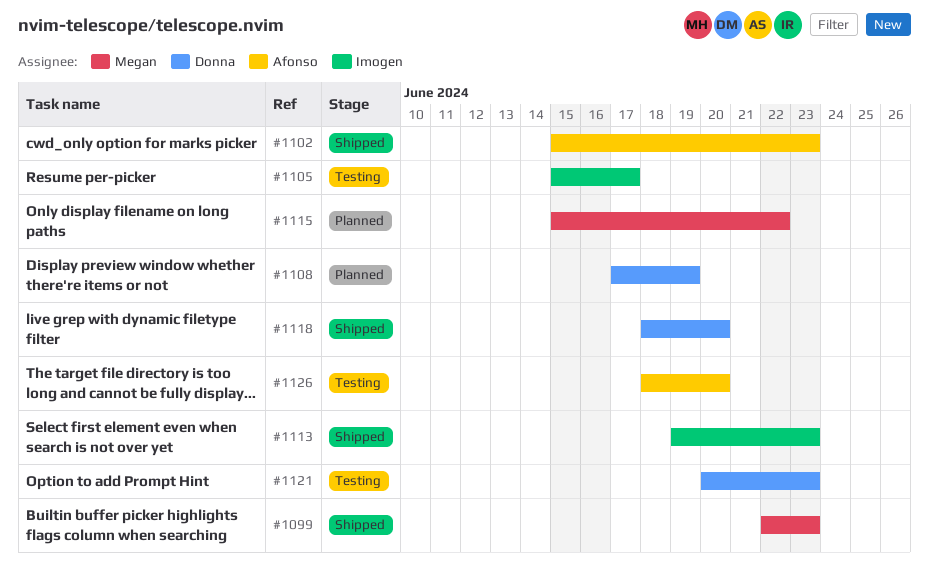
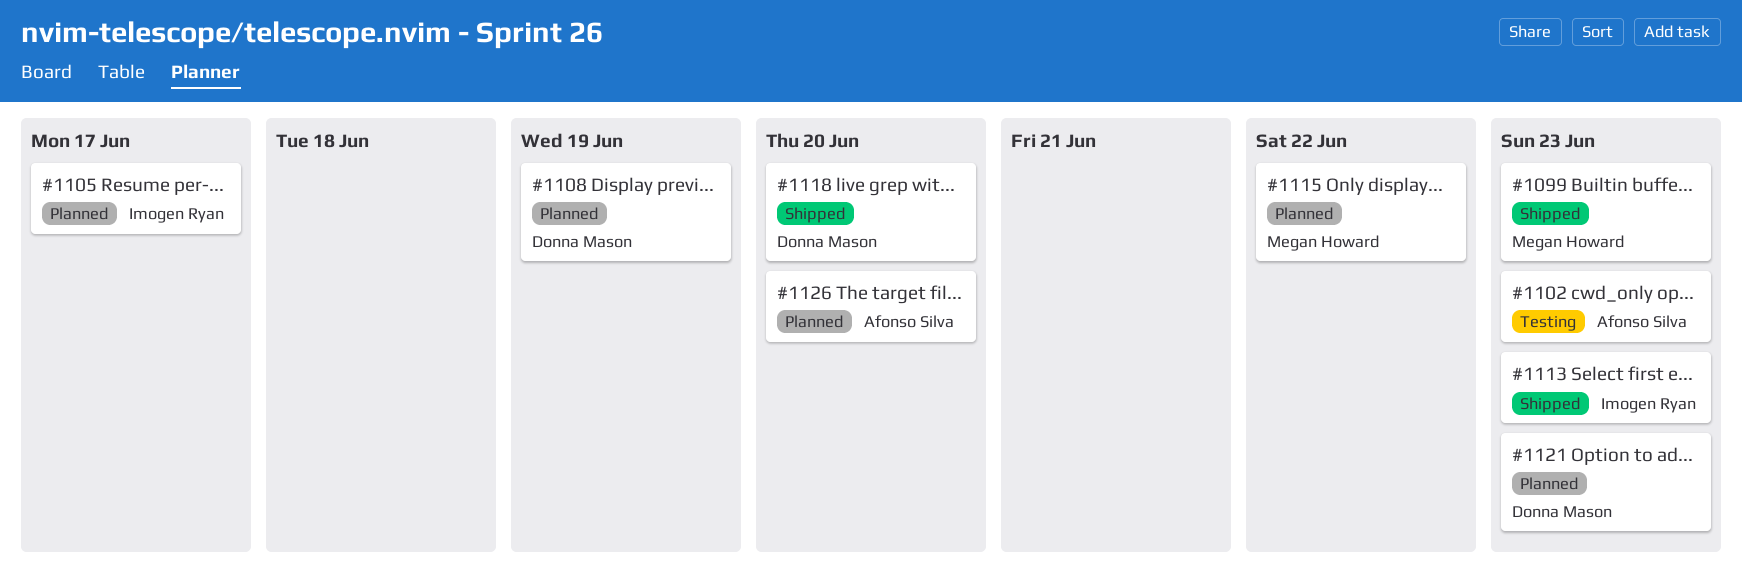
#1102, status: Shipped -> Testing
#1105, status: Testing -> Planned
#1121, status: Testing -> Planned
#1126, status: Testing -> Planned

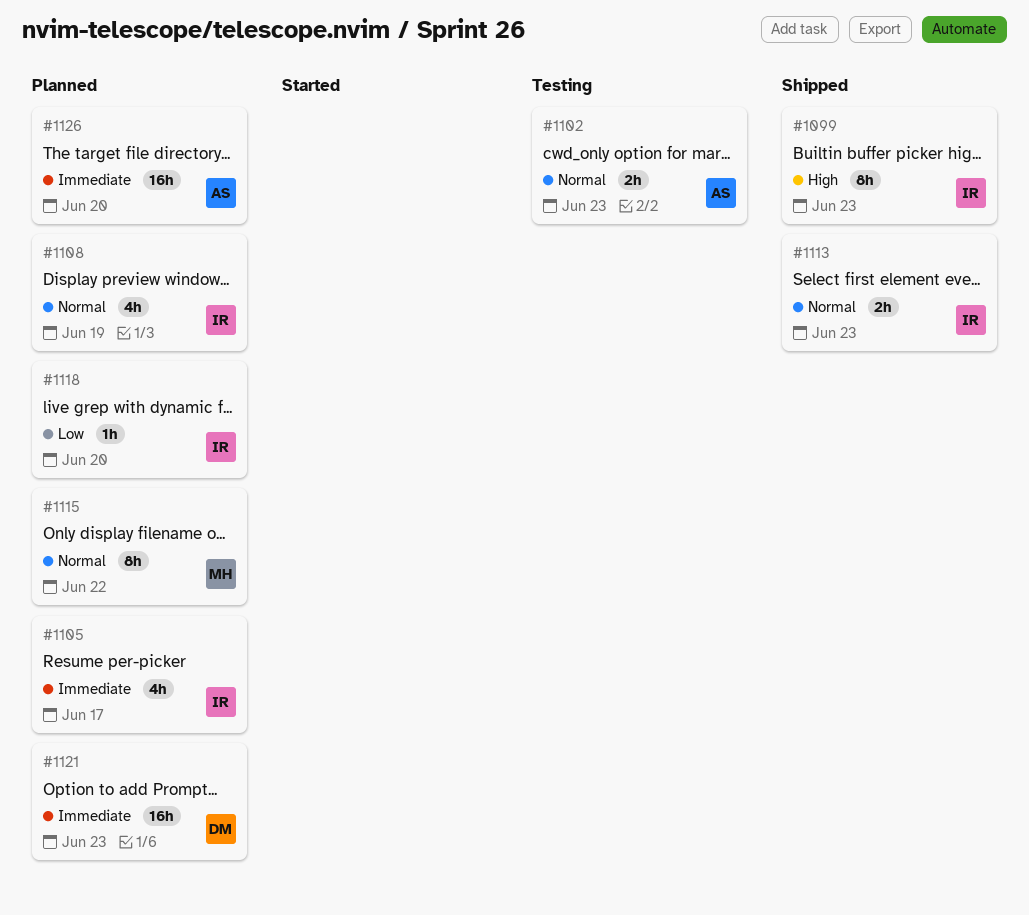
#1099, owner: Megan Howard -> Imogen Ryan
#1108, owner: Donna Mason -> Imogen Ryan
#1118, status: Shipped -> Planned
#1118, owner: Donna Mason -> Imogen Ryan

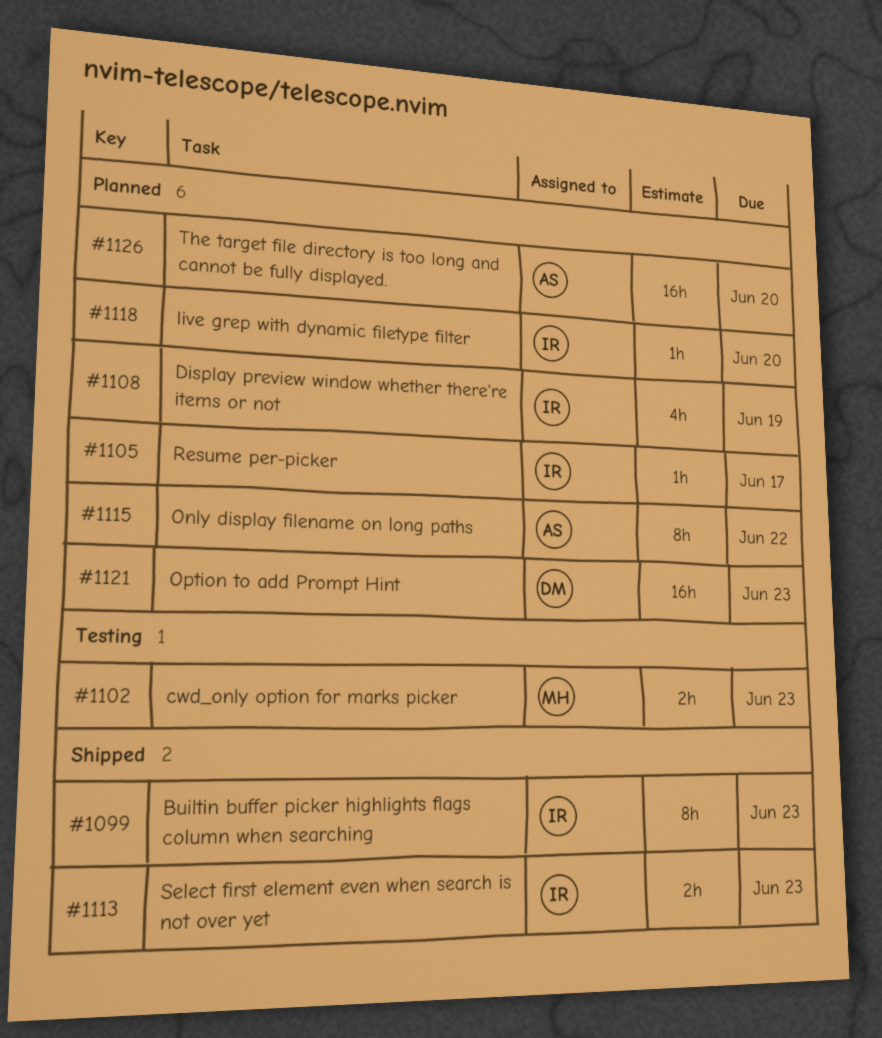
#1102, owner: AS -> MH
#1105, estimate: 4h -> 1h
#1115, owner: MH -> AS

